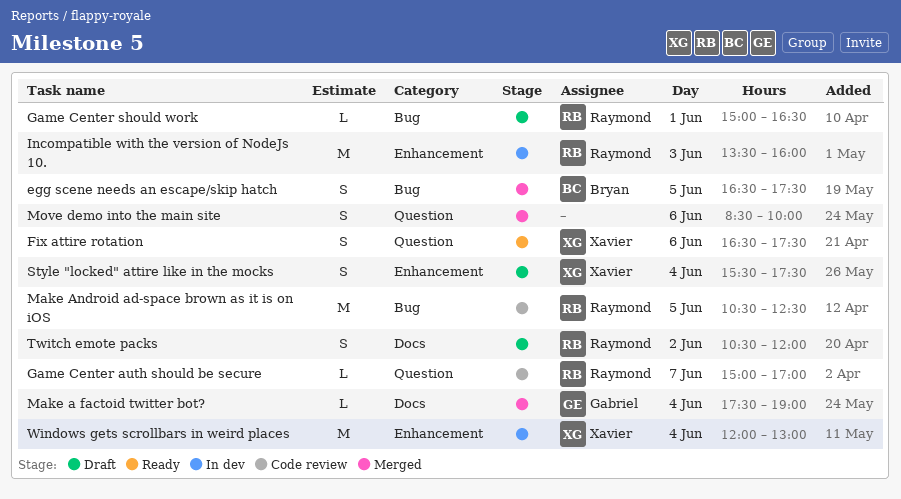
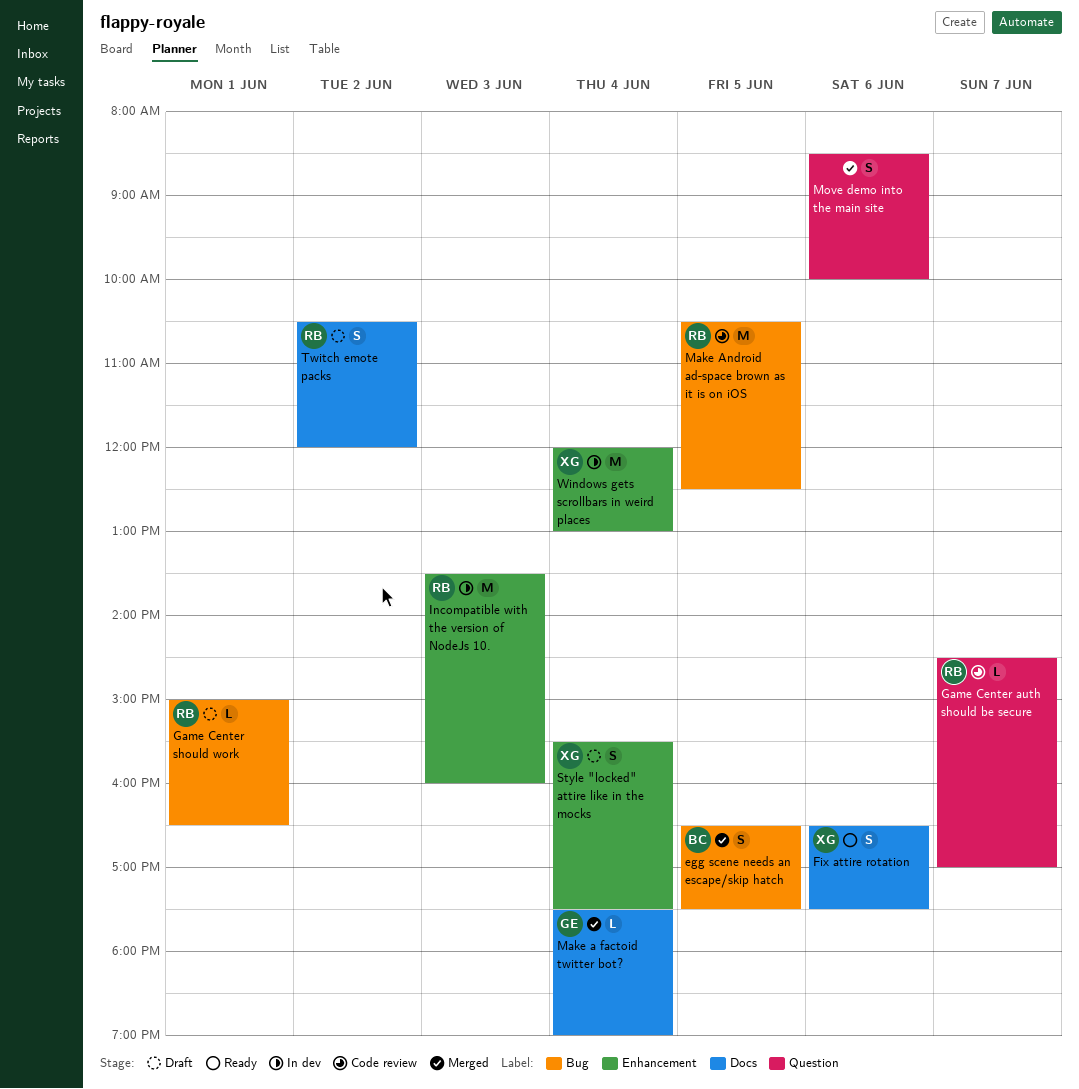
Fix attire rotation, label: Question -> Docs
Game Center auth should be secure, begins: 15:00 -> 14:30

